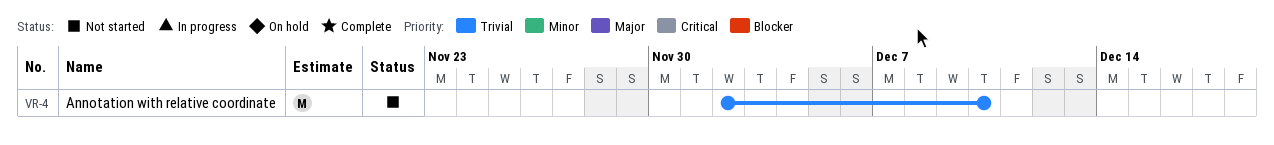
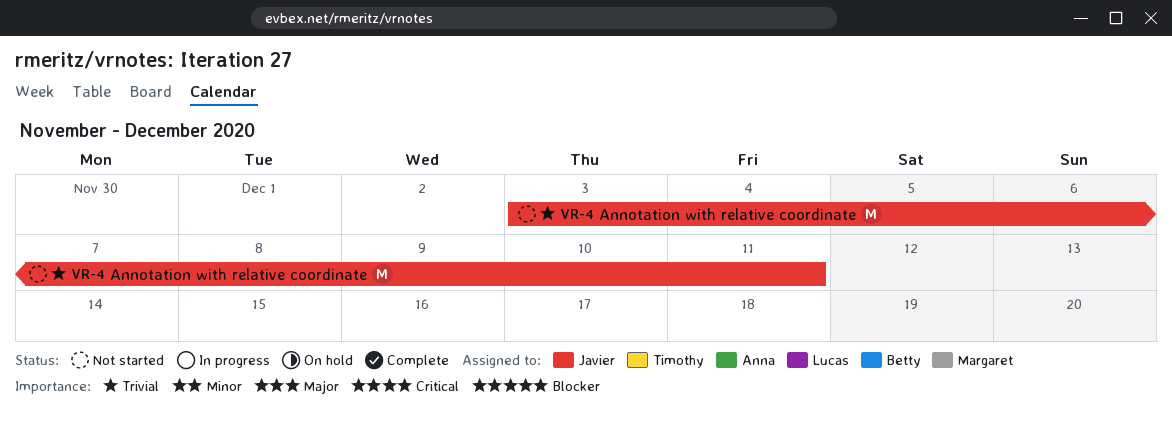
VR-4, start: Dec 2 -> Dec 3
VR-4, due: Dec 10 -> Dec 11

